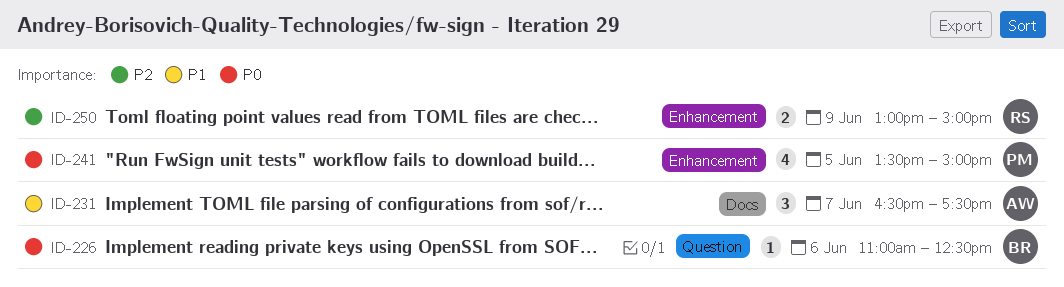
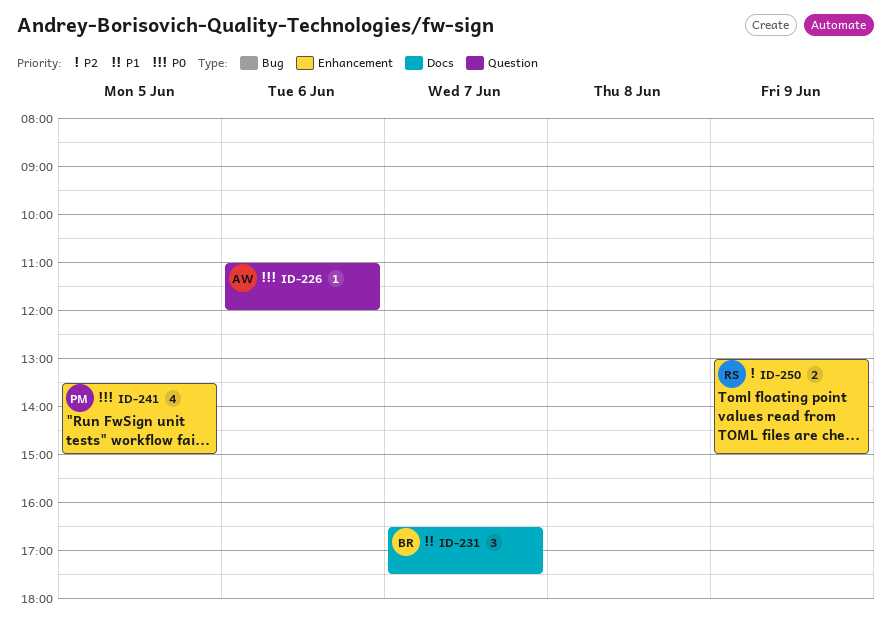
ID-226, owner: BR -> AW
ID-226, ends: 12:30 -> 12:00
ID-231, owner: AW -> BR

